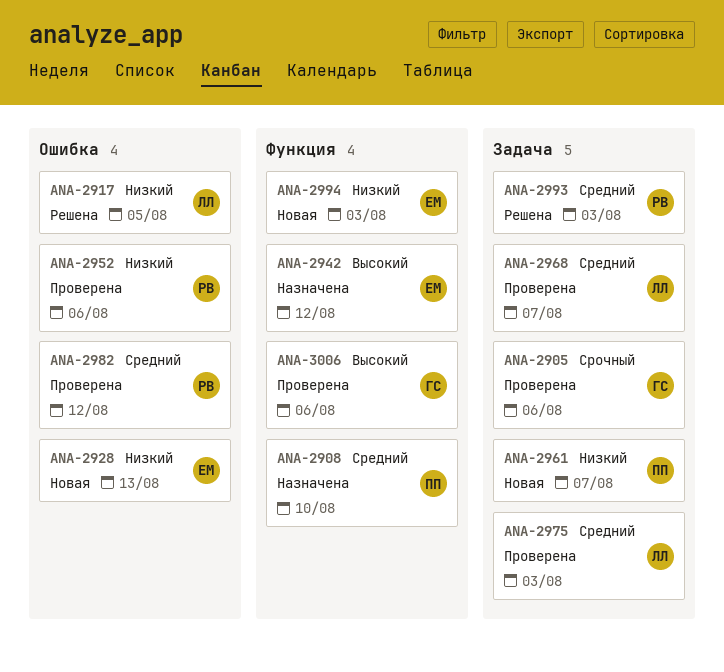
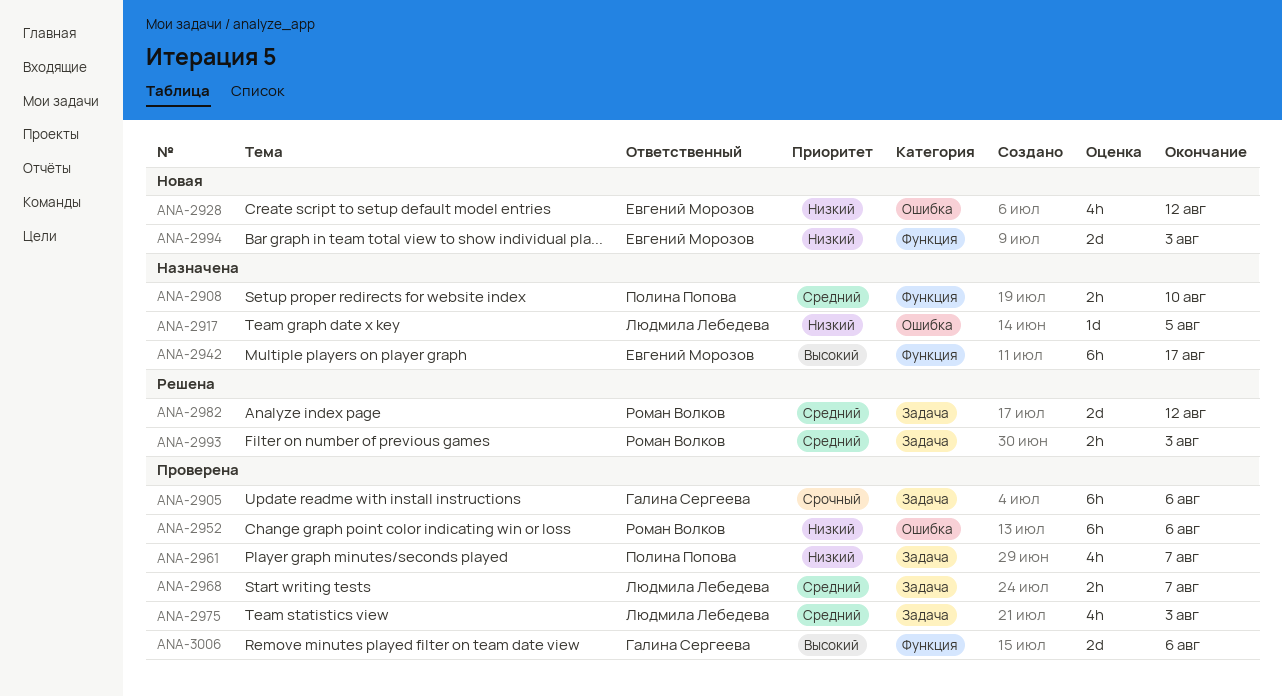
ANA-2917, status: Решена -> Назначена
ANA-2928, due: Aug 13 -> Aug 12
ANA-2942, due: Aug 12 -> Aug 17
ANA-2961, status: Новая -> Проверена
ANA-2982, status: Проверена -> Решена
ANA-2982, label: Ошибка -> Задача

